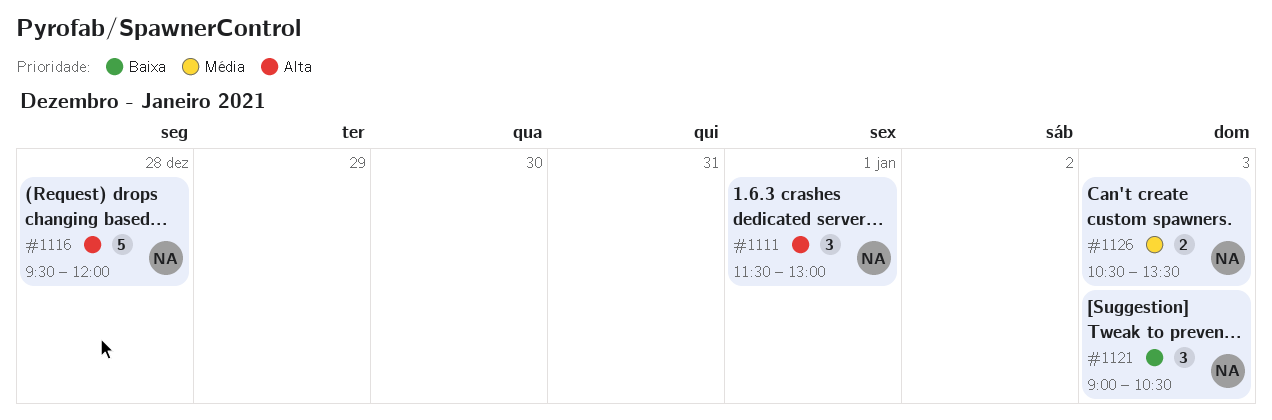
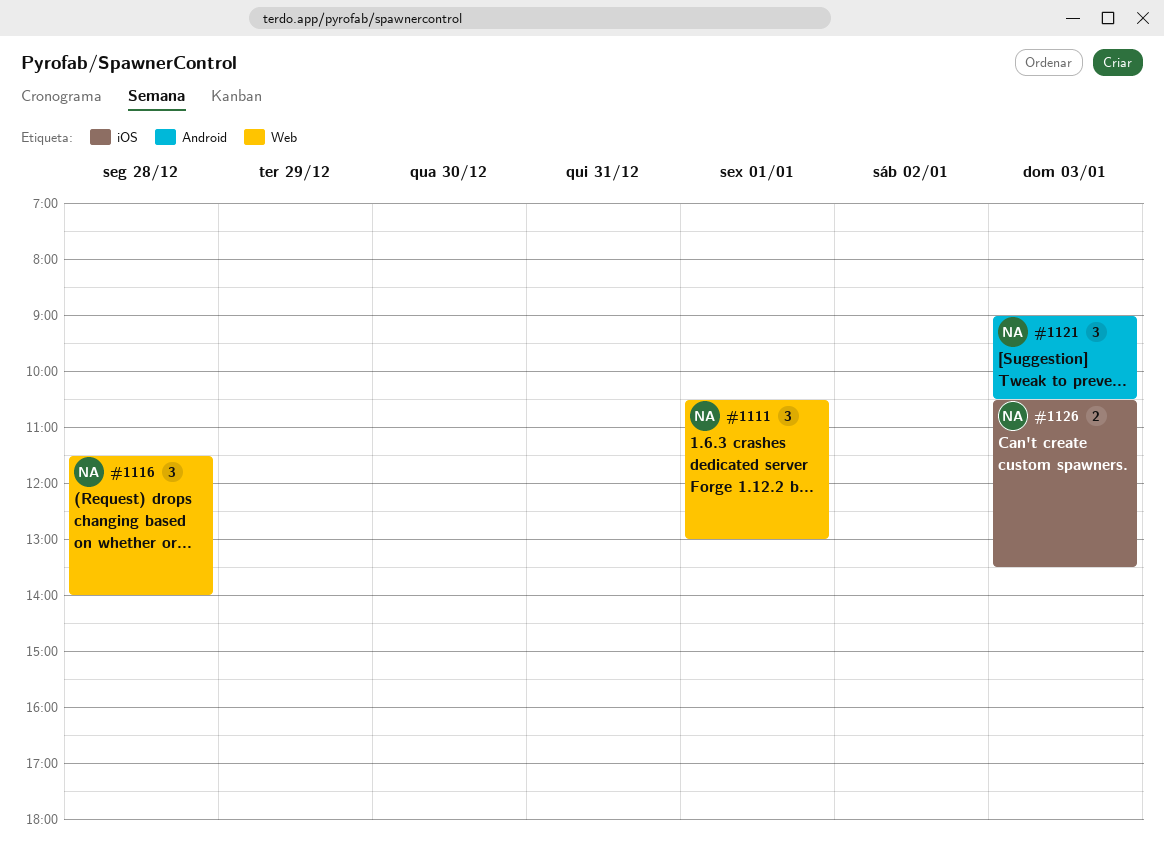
#1111, begins: 11:30 -> 10:30
#1116, estimate: 5 -> 3
#1116, begins: 09:30 -> 11:30
#1116, ends: 12:00 -> 14:00

